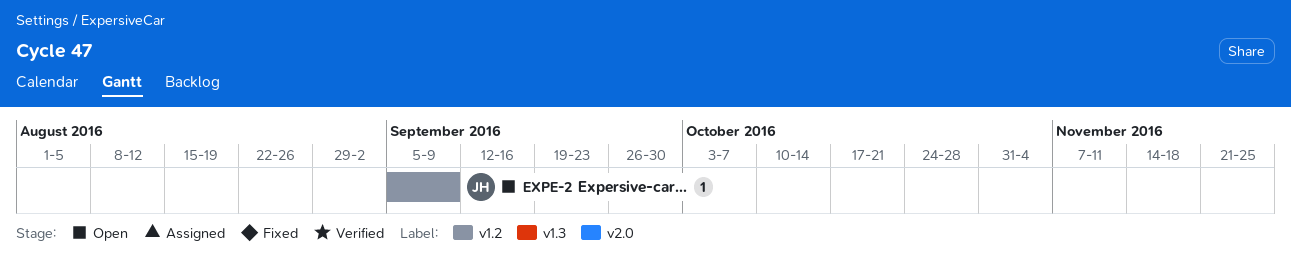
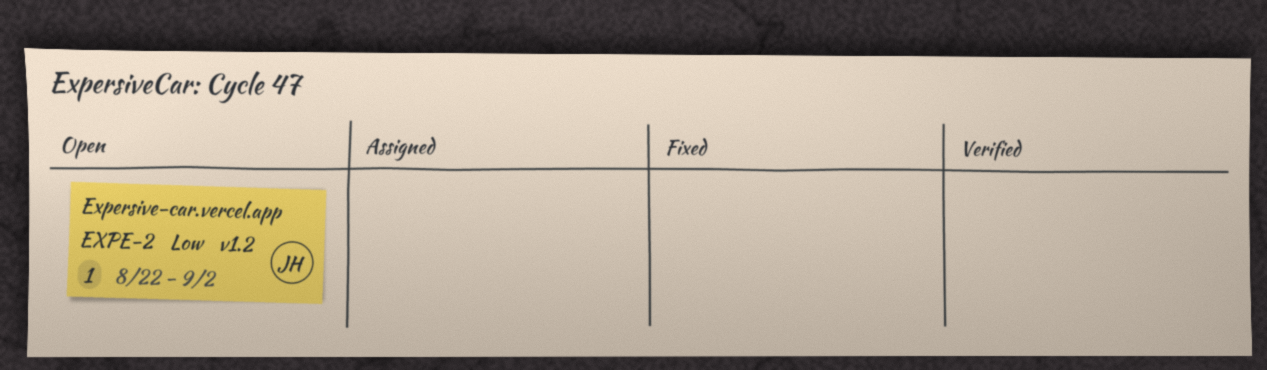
EXPE-2, start: Sep 5 -> Aug 22
EXPE-2, due: Sep 9 -> Sep 2

